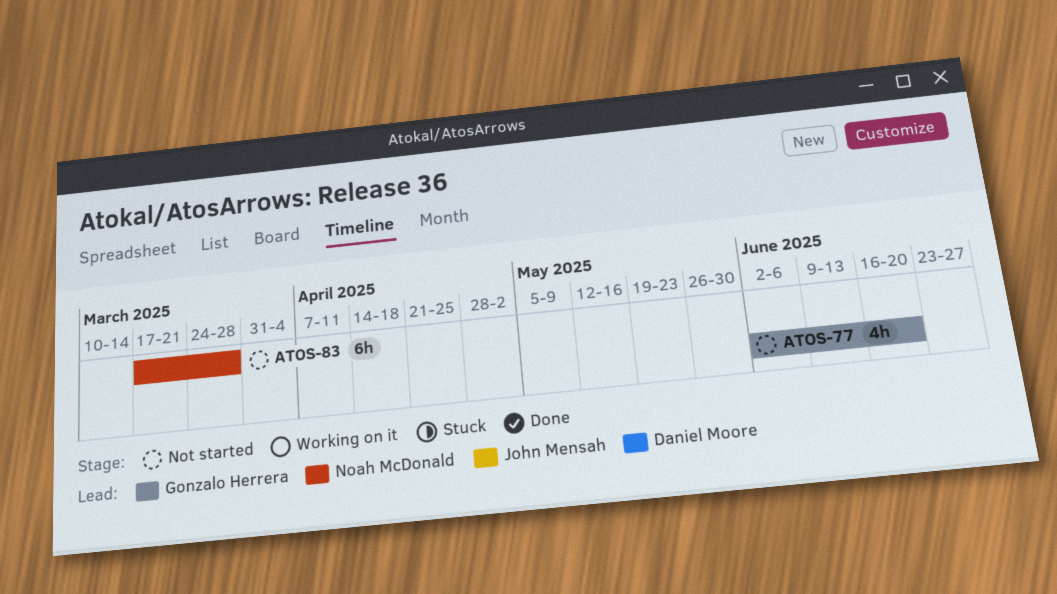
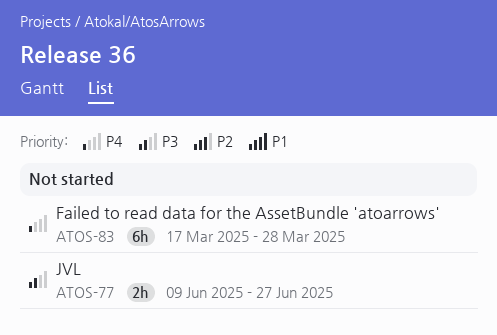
ATOS-77, estimate: 4h -> 2h
ATOS-77, start: Jun 2 -> Jun 9
ATOS-77, due: Jun 20 -> Jun 27

